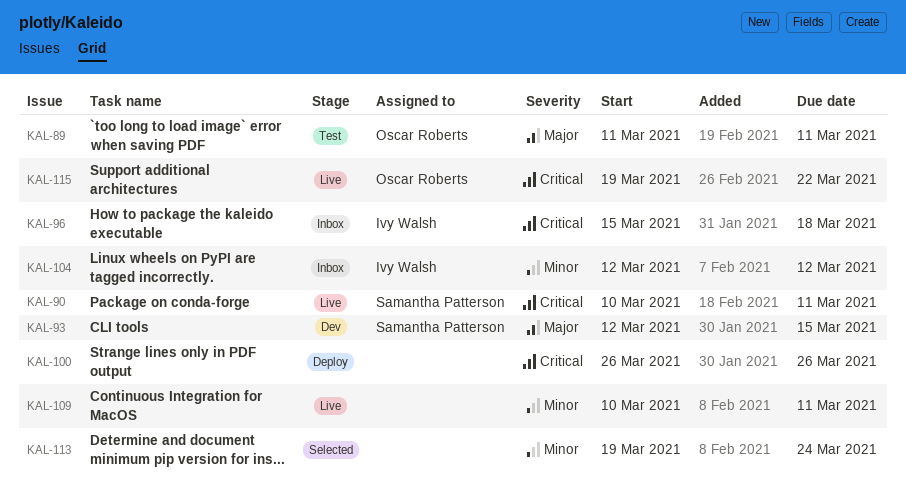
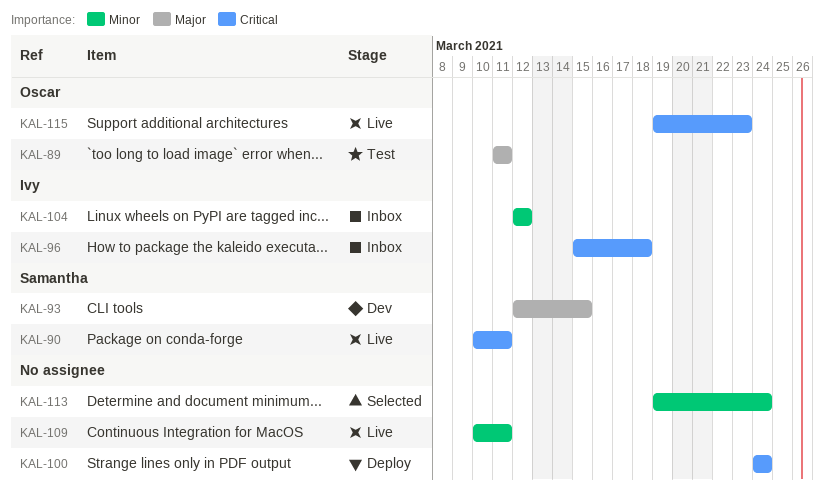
KAL-100, start: Mar 26 -> Mar 24
KAL-100, due: Mar 26 -> Mar 24
KAL-115, due: Mar 22 -> Mar 23

